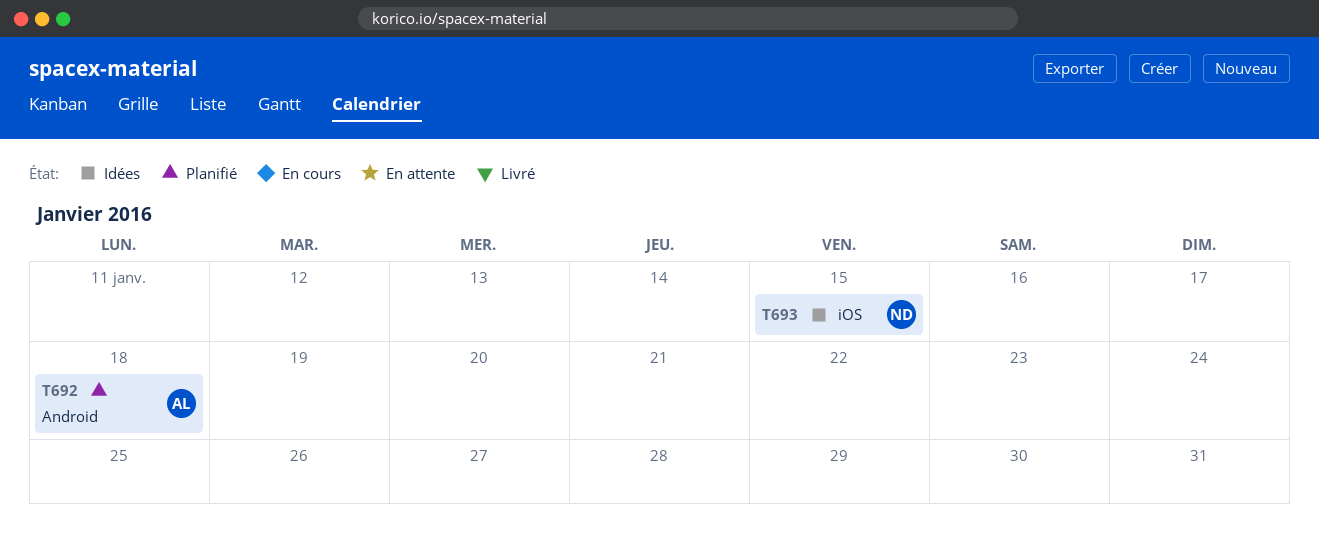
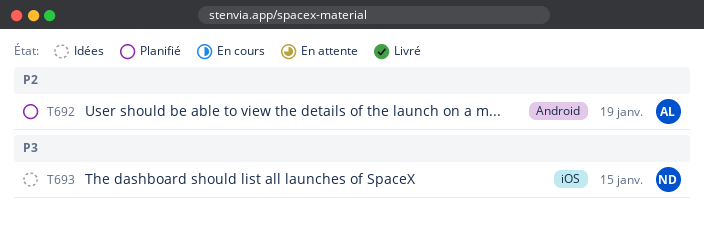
T692, due: Jan 18 -> Jan 19

